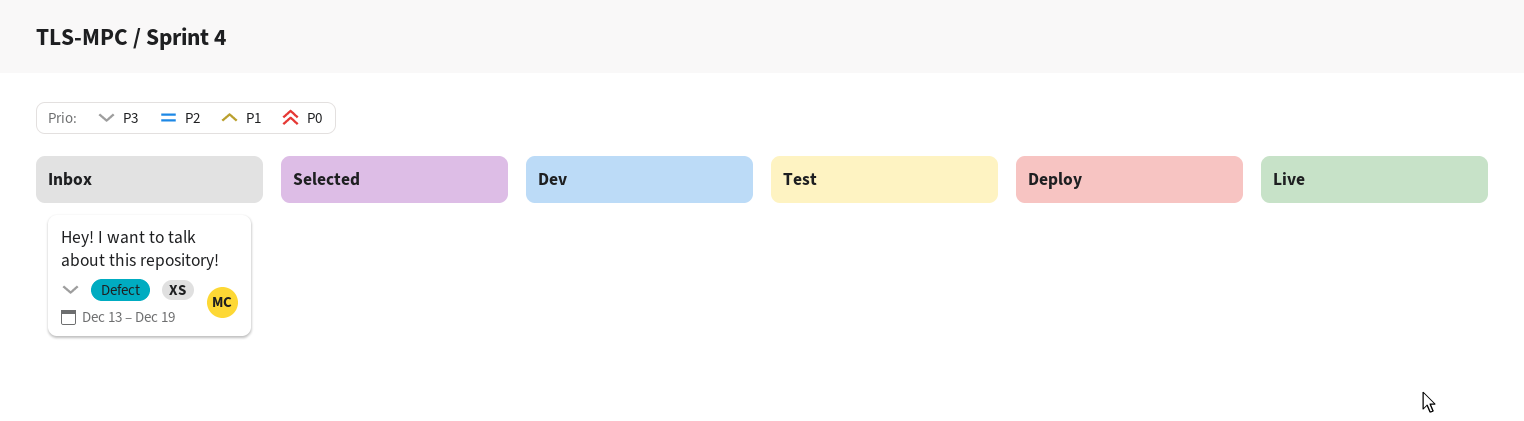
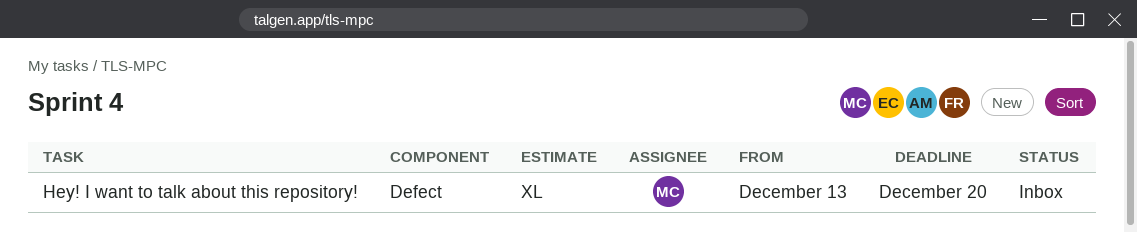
Hey! I want to talk about this repository!, estimate: XS -> XL
Hey! I want to talk about this repository!, due: Dec 19 -> Dec 20

